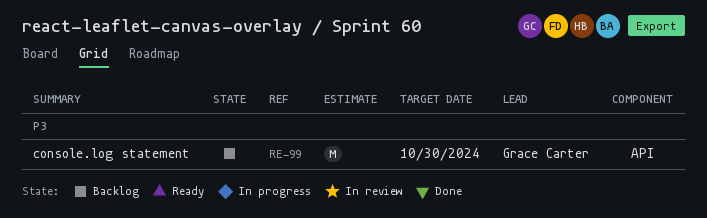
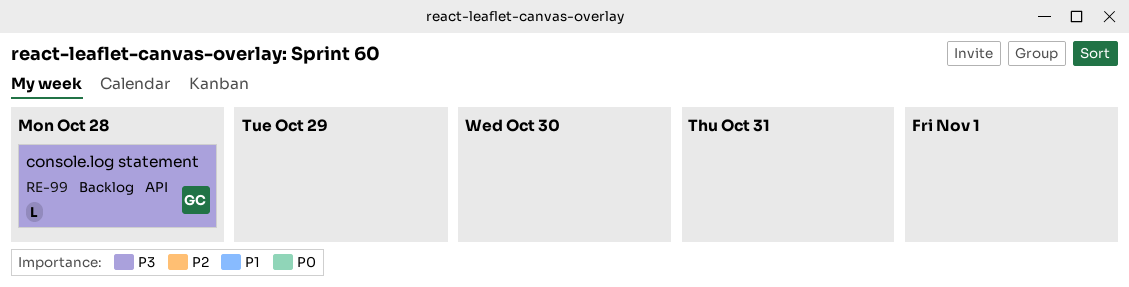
RE-99, estimate: M -> L
RE-99, due: Oct 30 -> Oct 28

